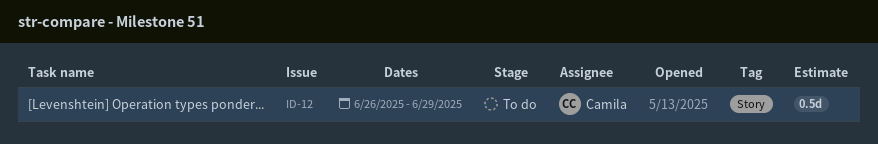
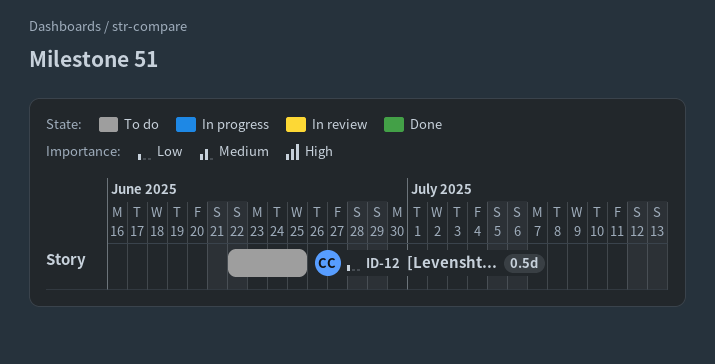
ID-12, start: Jun 26 -> Jun 22
ID-12, due: Jun 29 -> Jun 25

